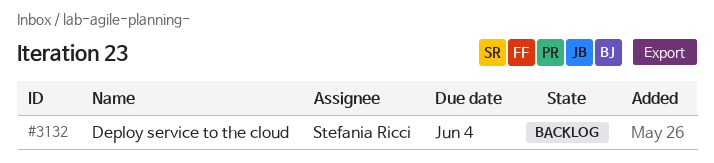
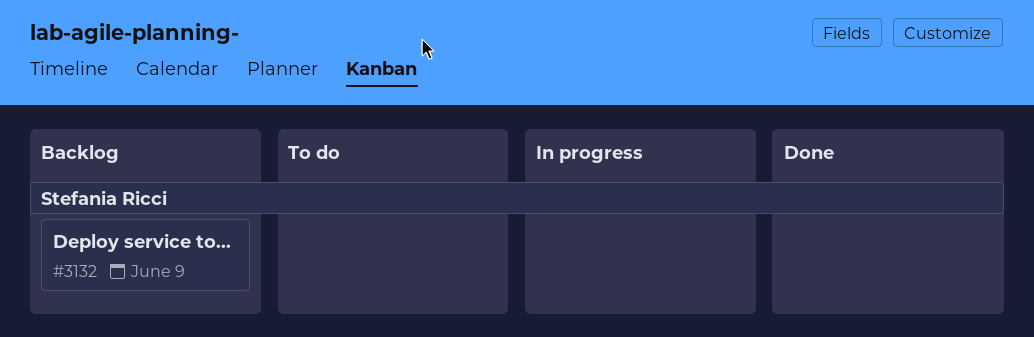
#3132, due: Jun 4 -> Jun 9

